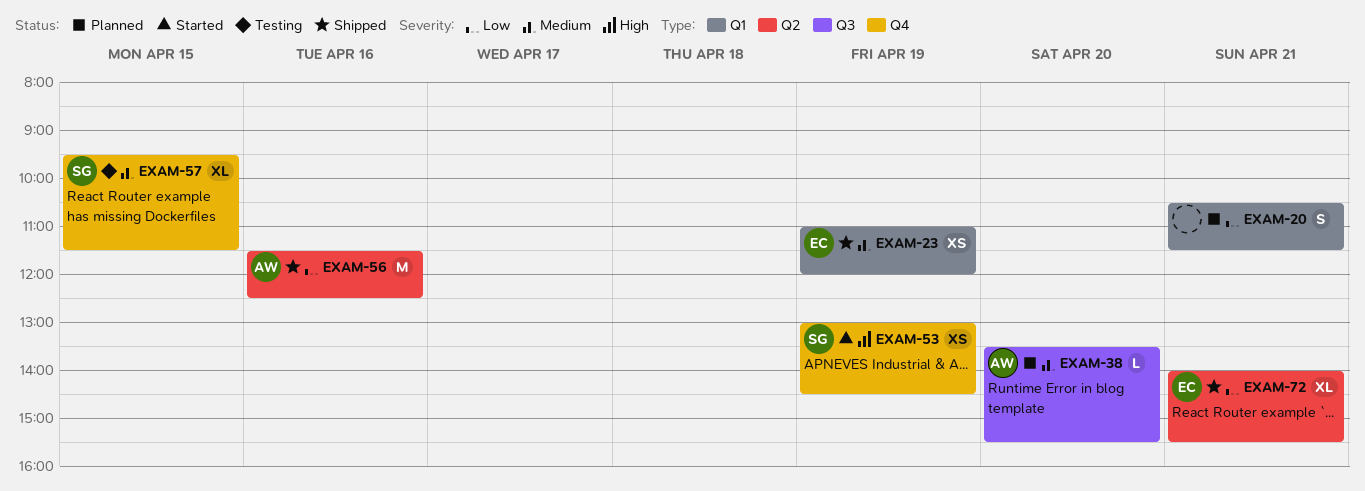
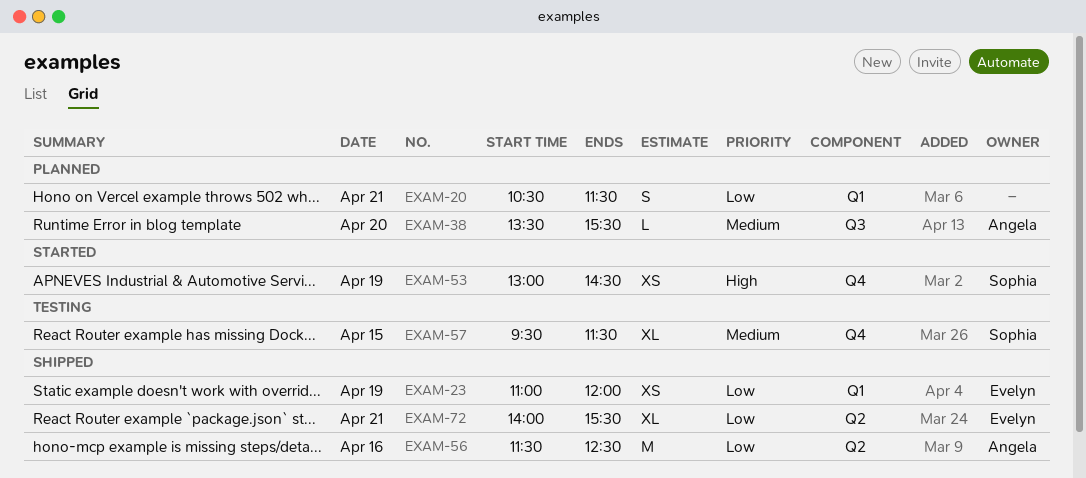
EXAM-23, priority: Medium -> Low

